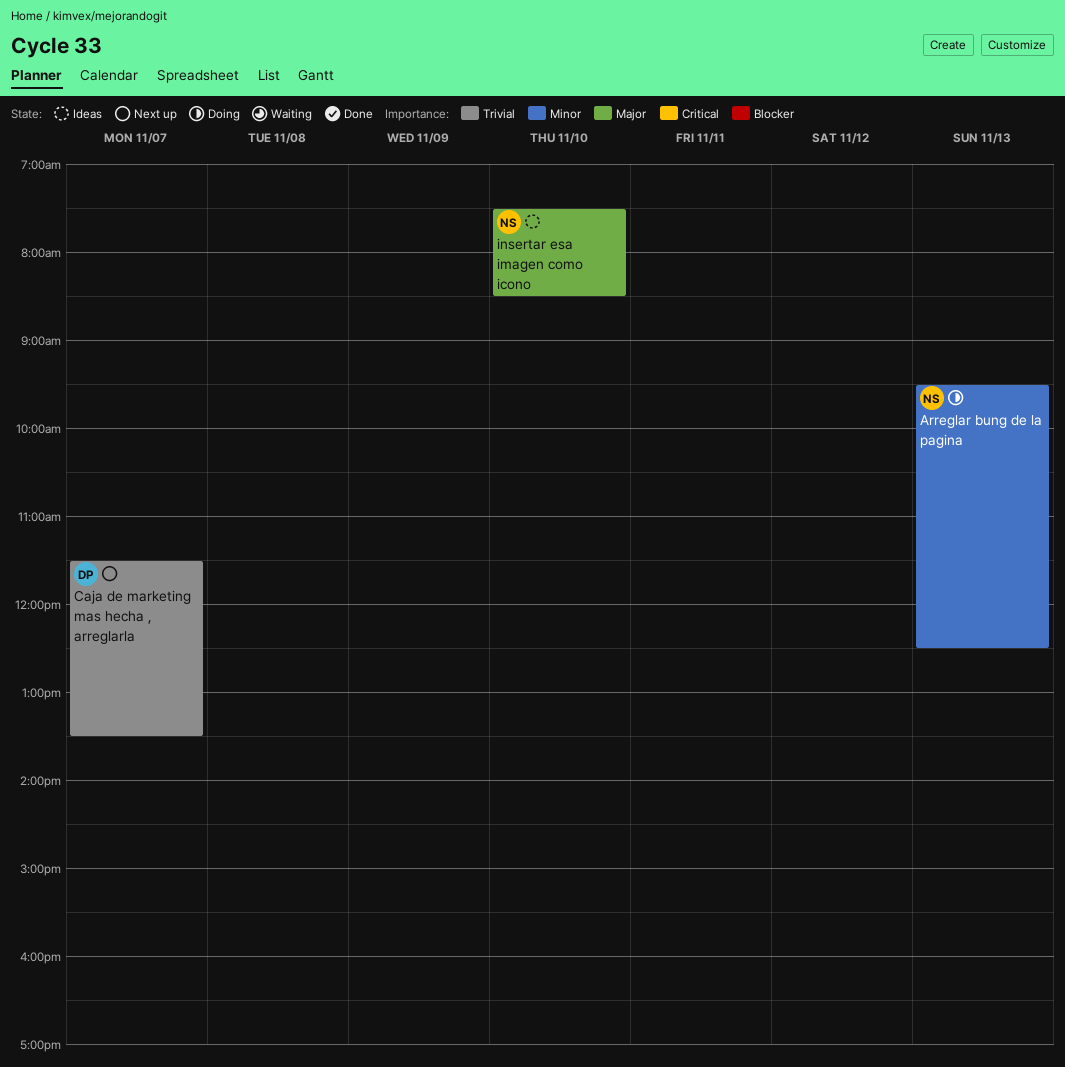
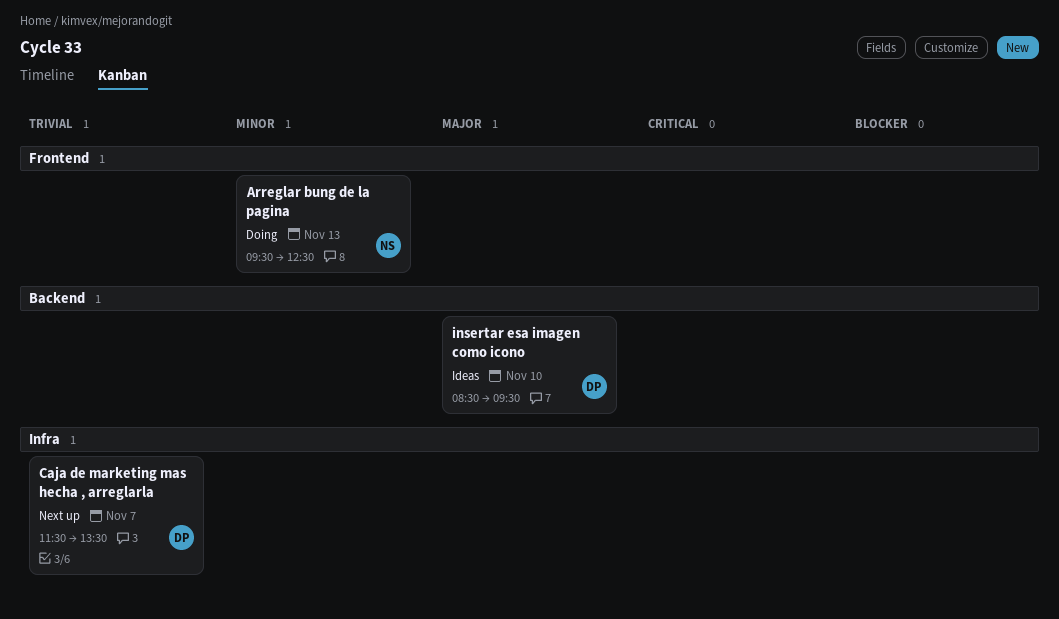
insertar esa imagen como icono, owner: NS -> DP
insertar esa imagen como icono, begins: 07:30 -> 08:30
insertar esa imagen como icono, ends: 08:30 -> 09:30

